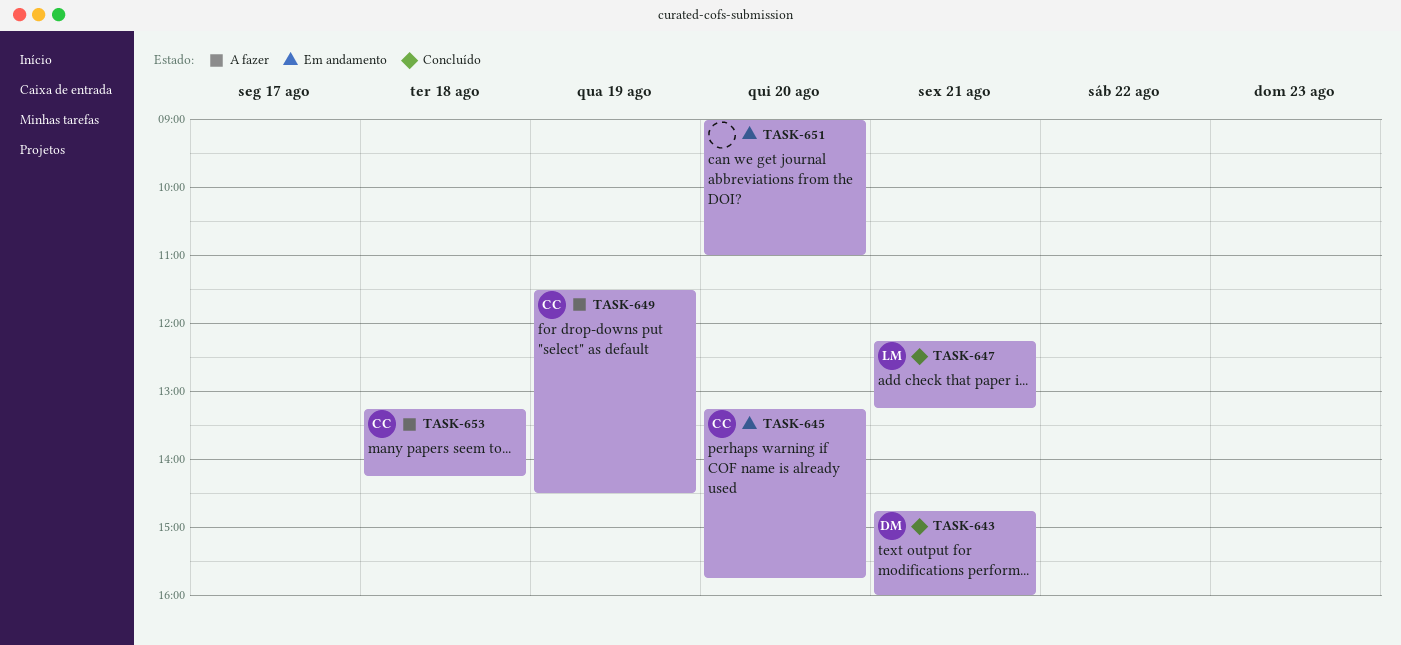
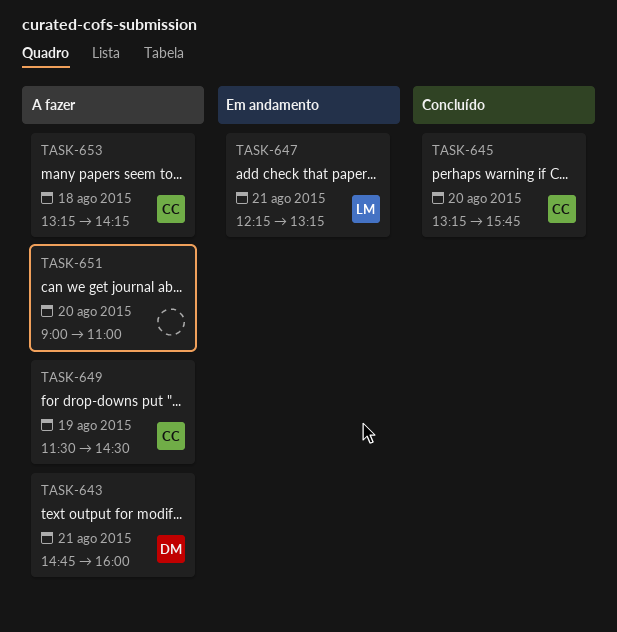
TASK-643, status: Concluído -> A fazer
TASK-645, status: Em andamento -> Concluído
TASK-647, status: Concluído -> Em andamento
TASK-651, status: Em andamento -> A fazer

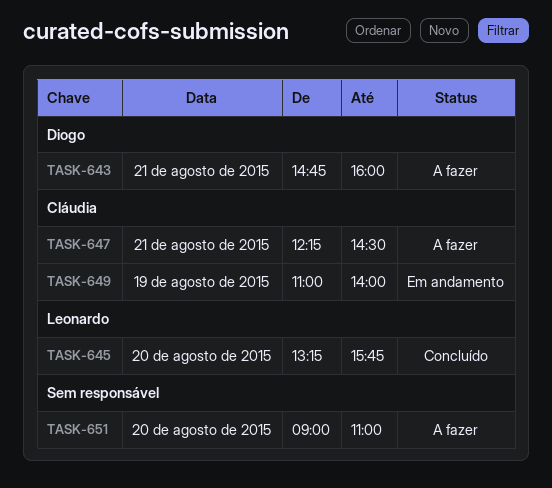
TASK-645, owner: Cláudia -> Leonardo
TASK-647, status: Em andamento -> A fazer
TASK-647, owner: Leonardo -> Cláudia
TASK-647, ends: 13:15 -> 14:30
TASK-649, status: A fazer -> Em andamento
TASK-649, begins: 11:30 -> 11:00
TASK-649, ends: 14:30 -> 14:00
TASK-653: present -> none

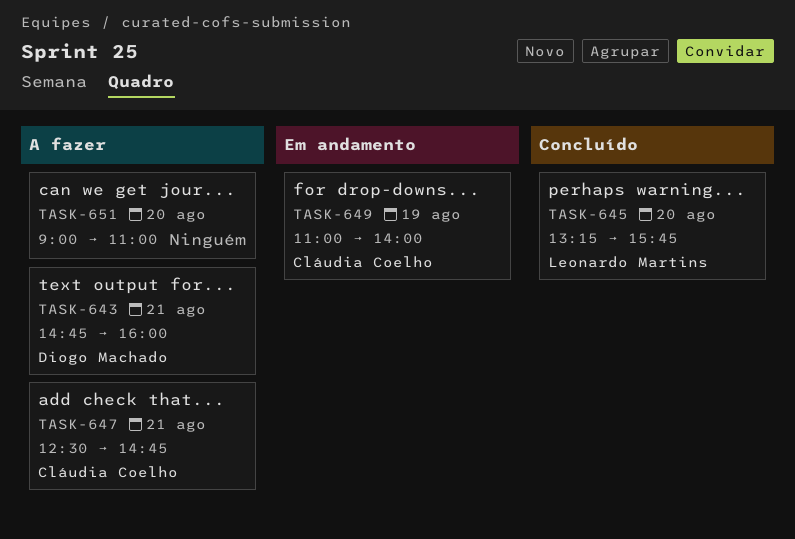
TASK-647, begins: 12:15 -> 12:30
TASK-647, ends: 14:30 -> 14:45

